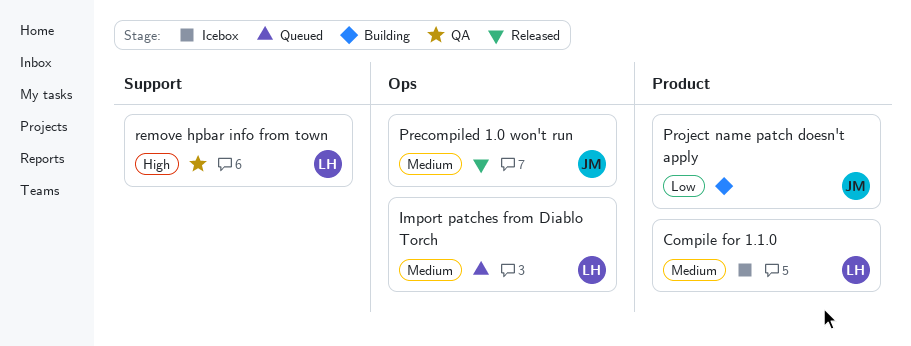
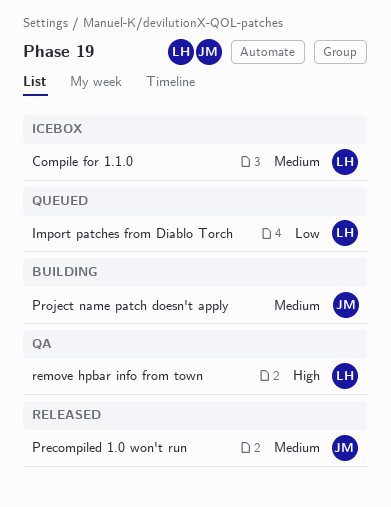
Import patches from Diablo Torch, priority: Medium -> Low
Project name patch doesn't apply, priority: Low -> Medium

